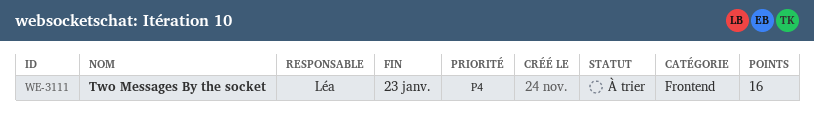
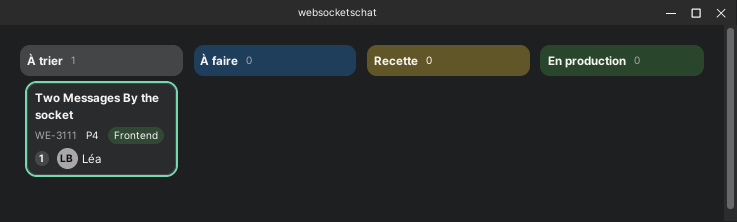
WE-3111, estimate: 16 -> 1

